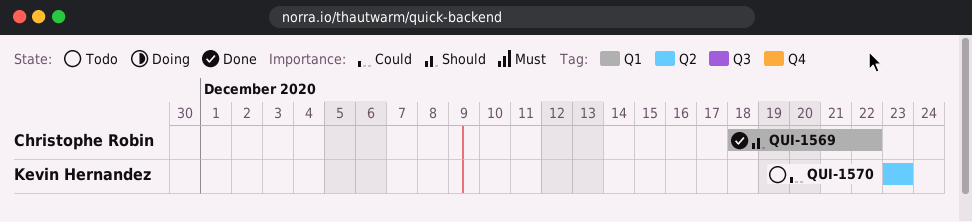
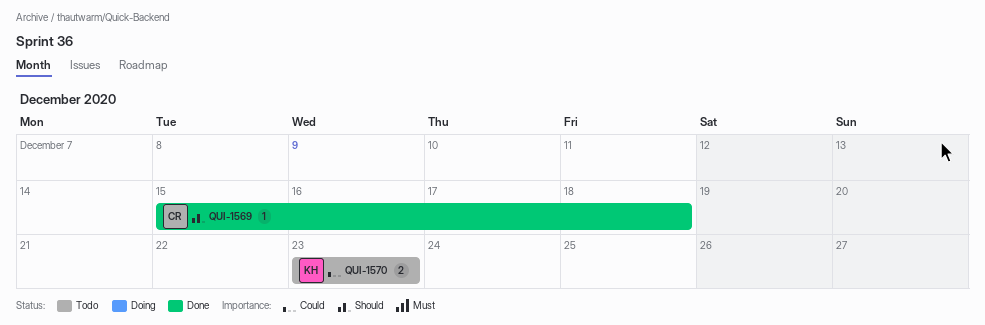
QUI-1569, start: Dec 18 -> Dec 15
QUI-1569, due: Dec 22 -> Dec 18

